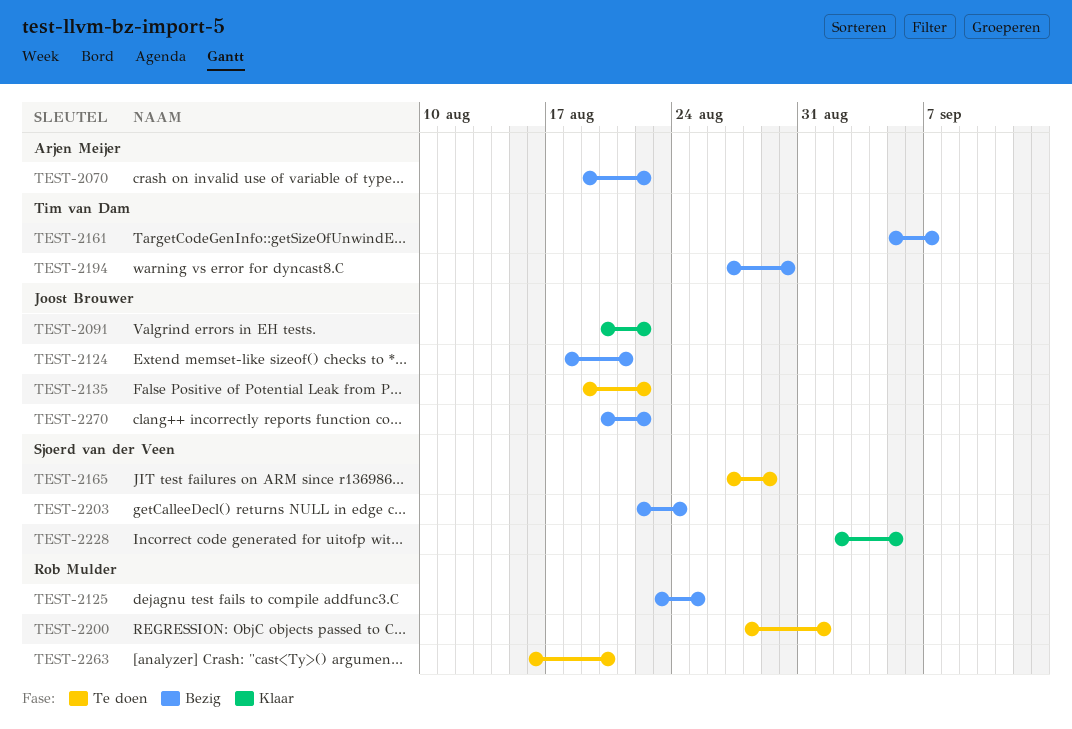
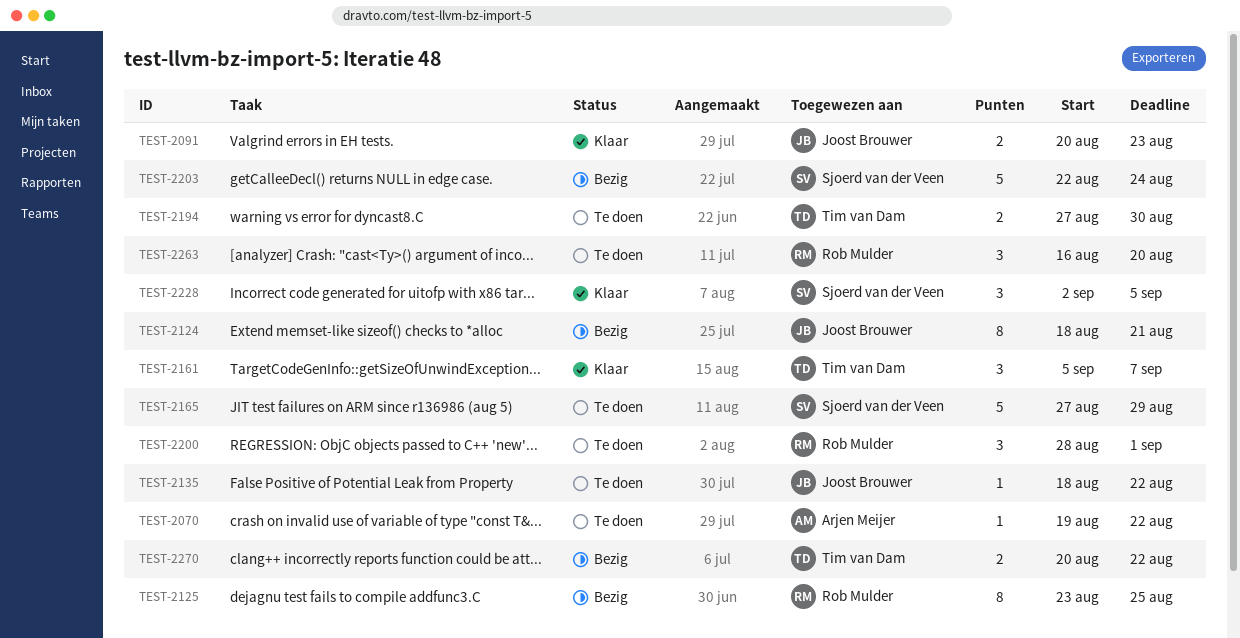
TEST-2070, status: Bezig -> Te doen
TEST-2091, due: Aug 22 -> Aug 23
TEST-2135, start: Aug 19 -> Aug 18
TEST-2161, status: Bezig -> Klaar
TEST-2194, status: Bezig -> Te doen
TEST-2270, owner: Joost Brouwer -> Tim van Dam

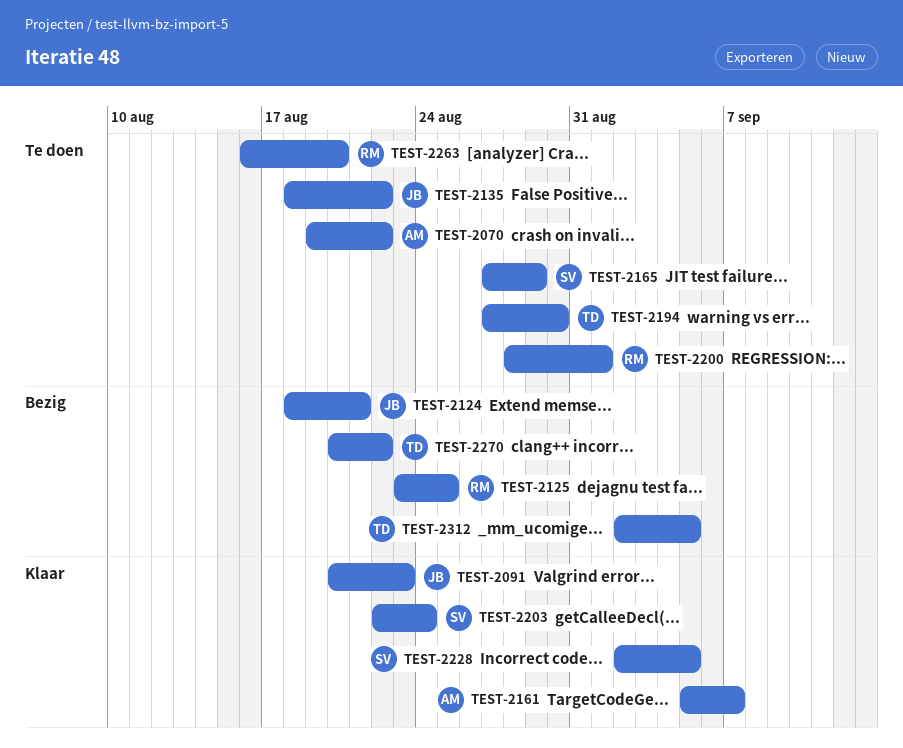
TEST-2161, owner: Tim van Dam -> Arjen Meijer
TEST-2203, status: Bezig -> Klaar
TEST-2312: none -> present

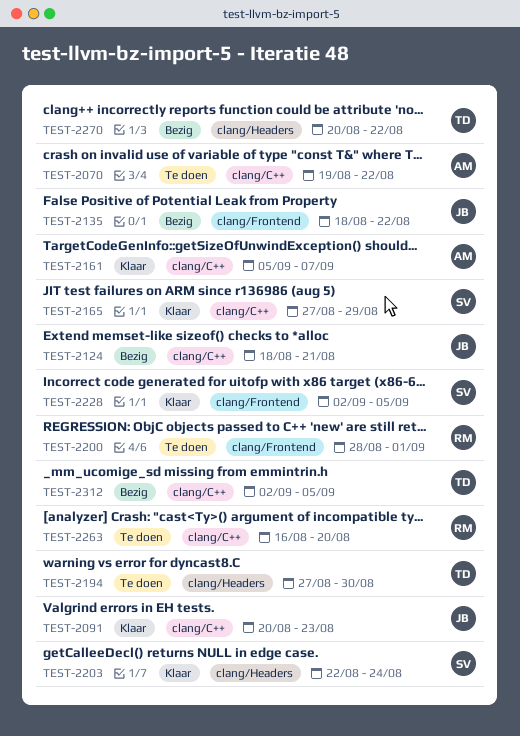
TEST-2125: present -> none
TEST-2135, status: Te doen -> Bezig
TEST-2165, status: Te doen -> Klaar

